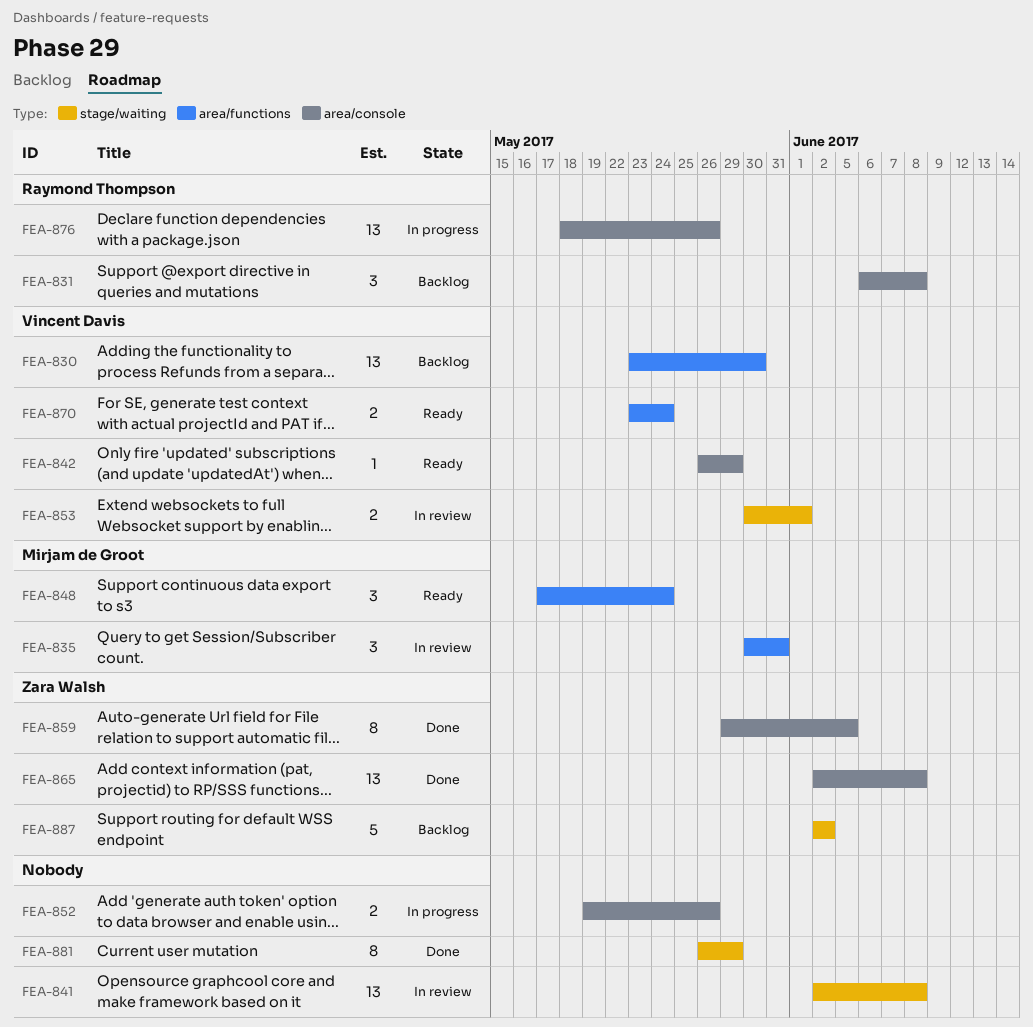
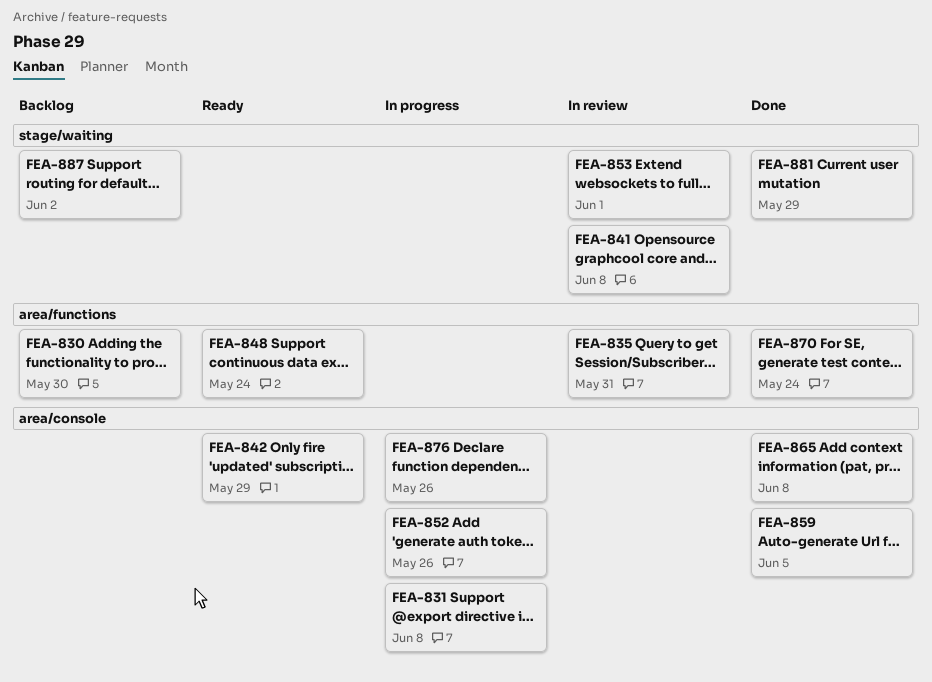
FEA-831, status: Backlog -> In progress
FEA-870, status: Ready -> Done

